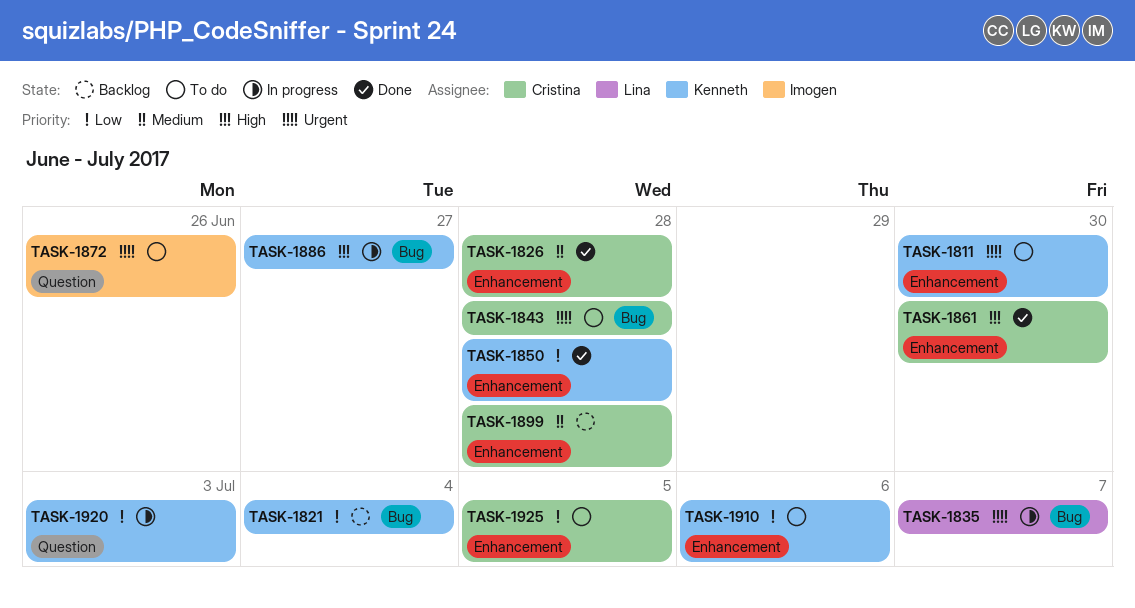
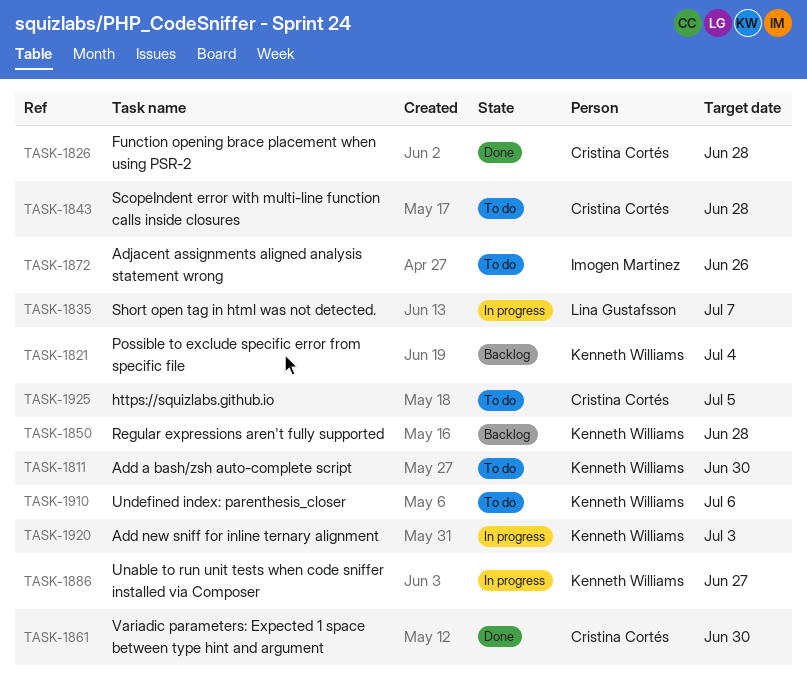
TASK-1850, status: Done -> Backlog
TASK-1899: present -> none

